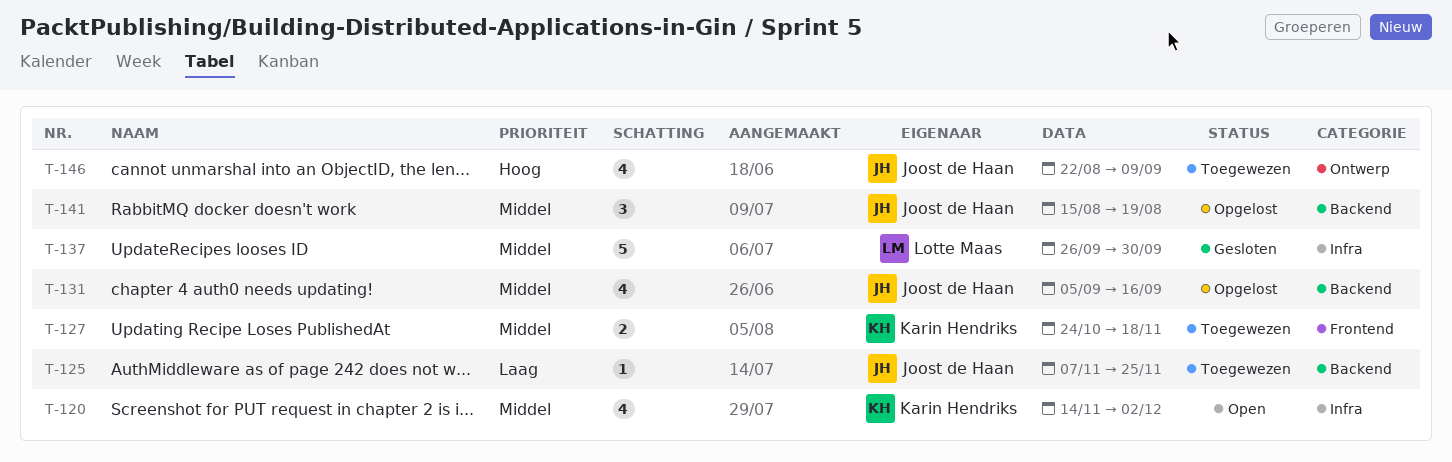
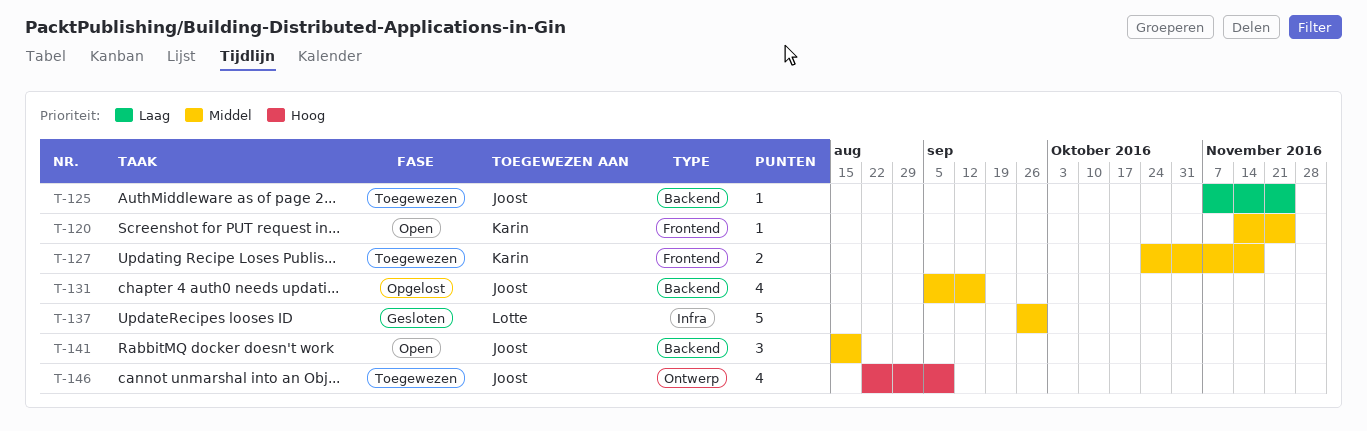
T-120, label: Infra -> Frontend
T-120, estimate: 4 -> 1
T-120, due: Dec 2 -> Nov 25
T-141, status: Opgelost -> Open

